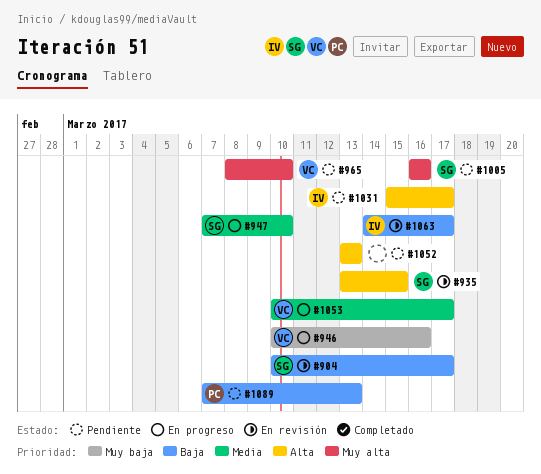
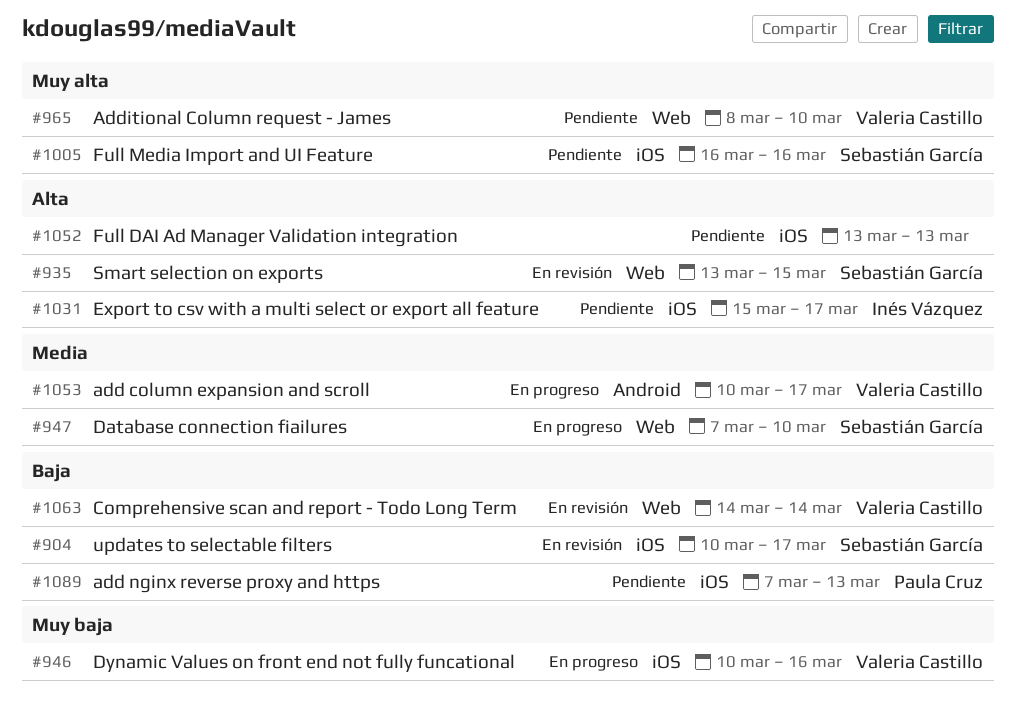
#1063, owner: Inés Vázquez -> Valeria Castillo
#1063, due: Mar 17 -> Mar 14

